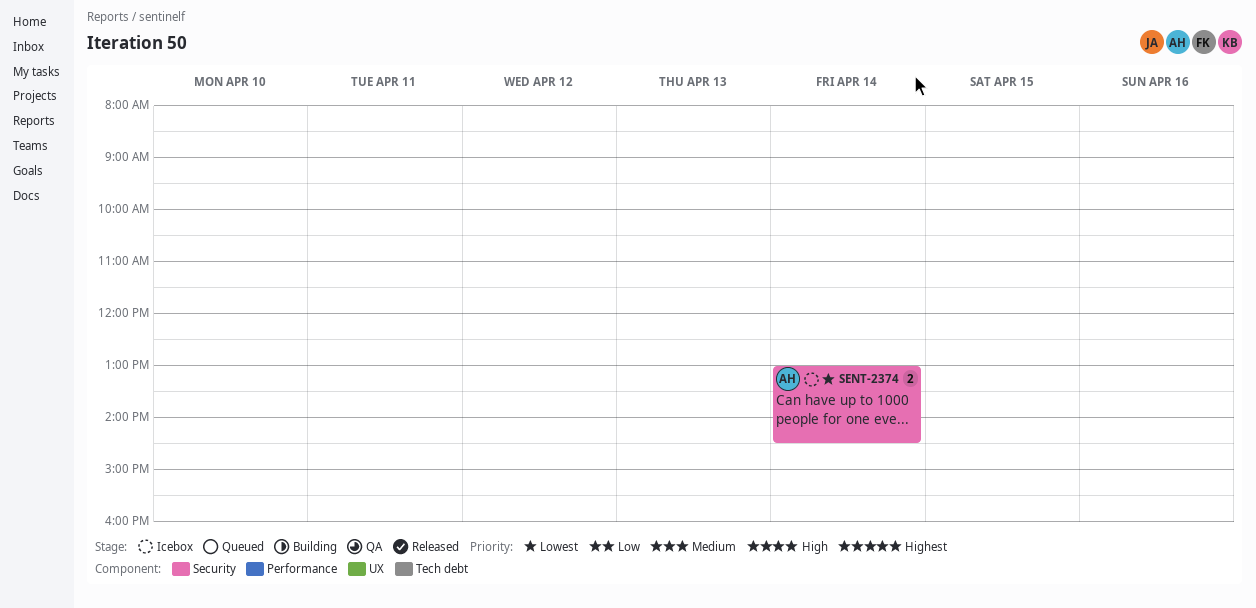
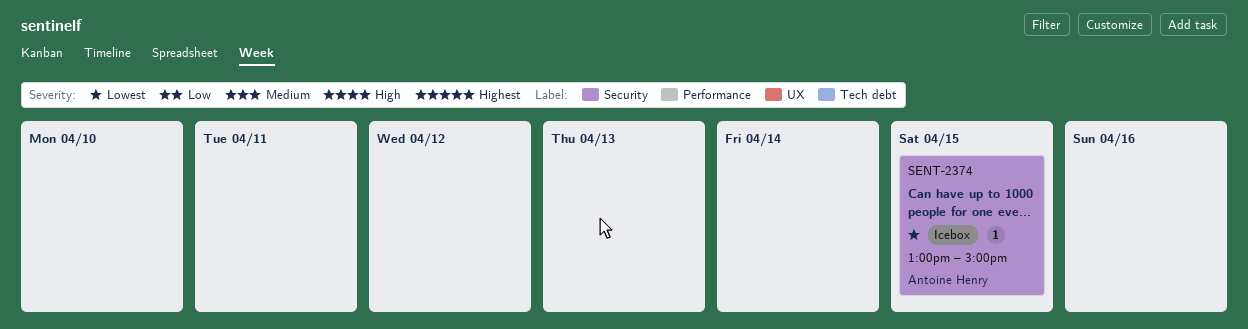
SENT-2374, estimate: 2 -> 1
SENT-2374, day: Apr 14 -> Apr 15
SENT-2374, ends: 14:30 -> 15:00

